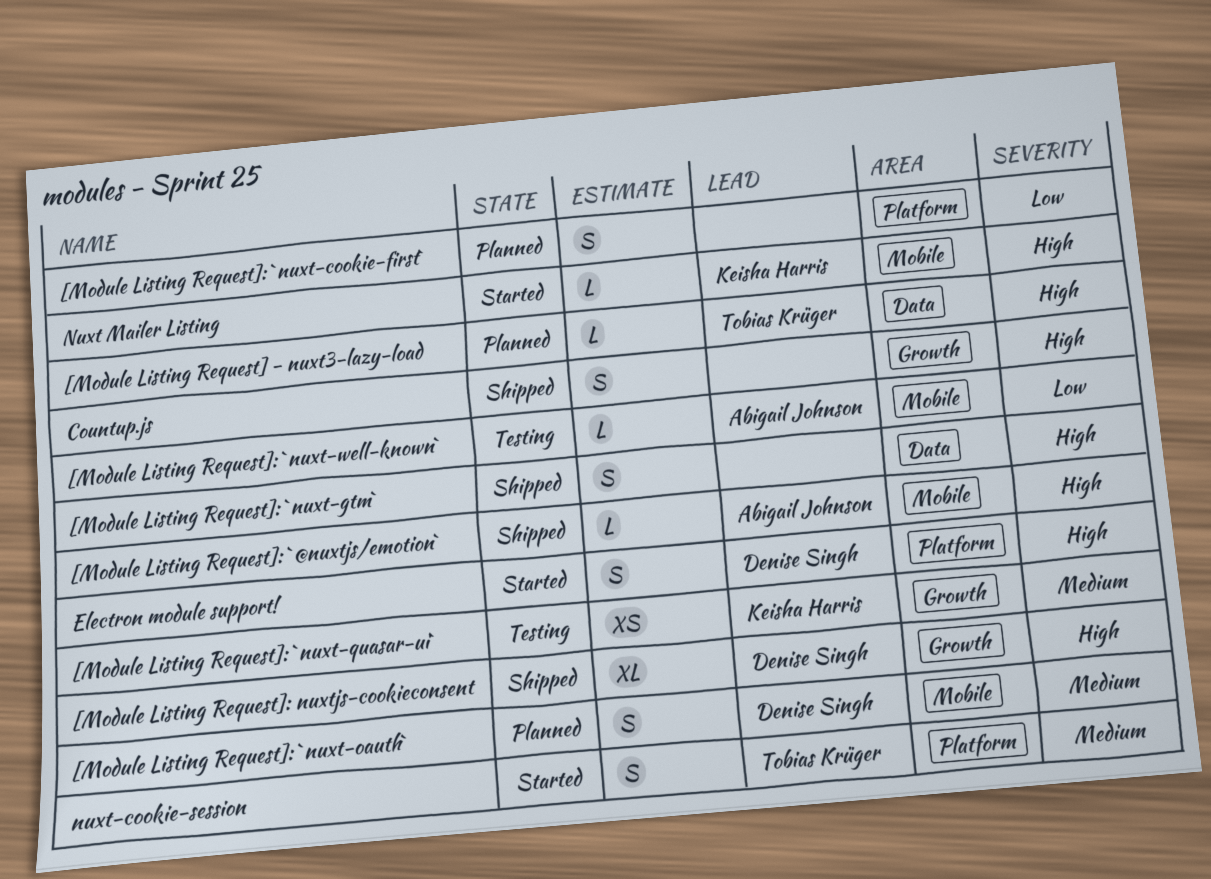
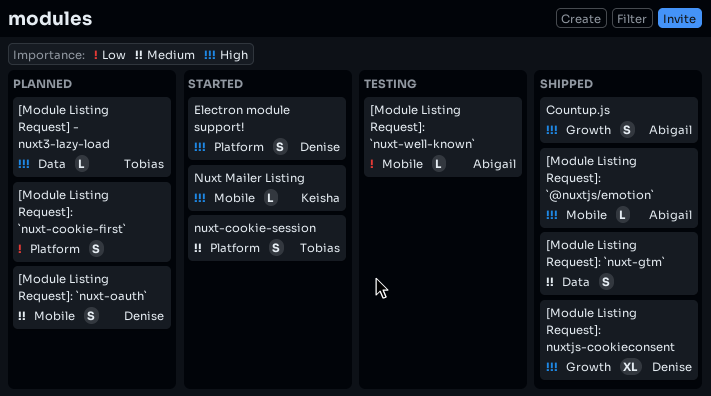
[Module Listing Request]: `nuxt-gtm`, priority: High -> Medium
[Module Listing Request]: `nuxt-quasar-ui`: present -> none
Countup.js, owner: none -> Abigail Johnson

